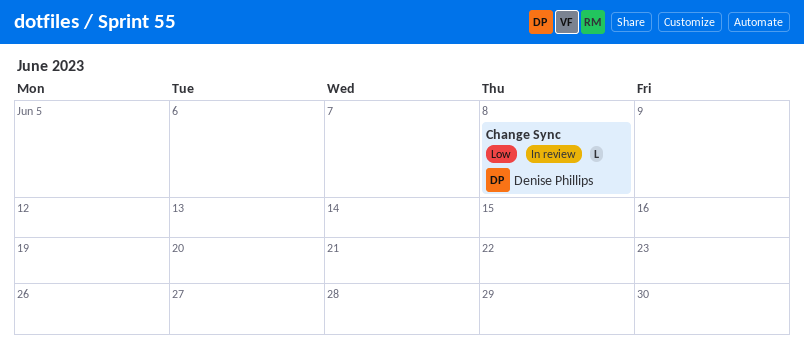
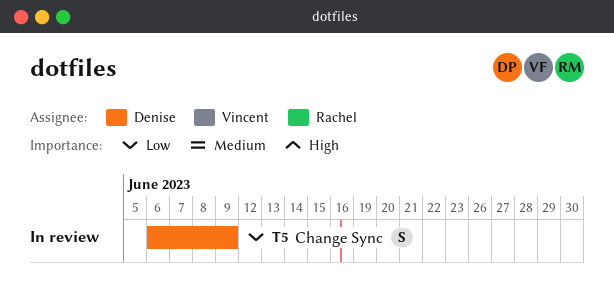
Change Sync, estimate: L -> S
Change Sync, due: Jun 8 -> Jun 9

